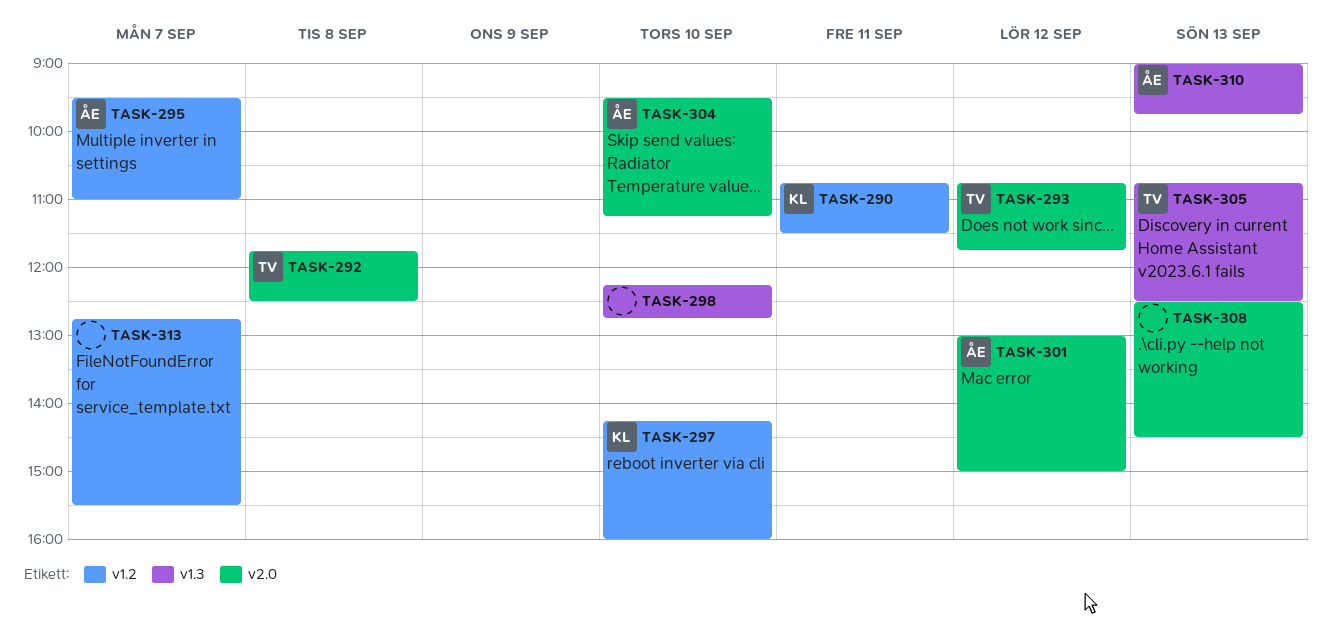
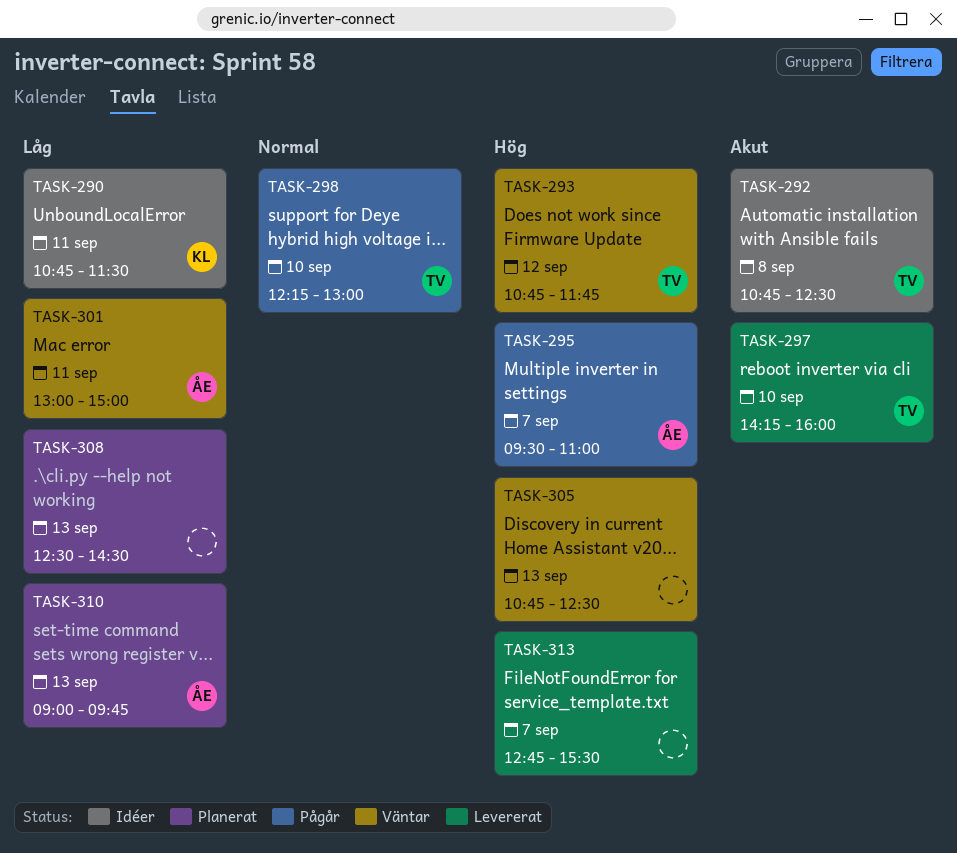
TASK-292, begins: 11:45 -> 10:45
TASK-297, owner: KL -> TV
TASK-298, owner: none -> TV
TASK-298, ends: 12:45 -> 13:00
TASK-301, day: Sep 12 -> Sep 11
TASK-304: present -> none
TASK-305, owner: TV -> none

